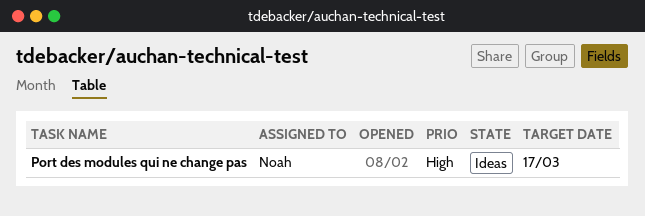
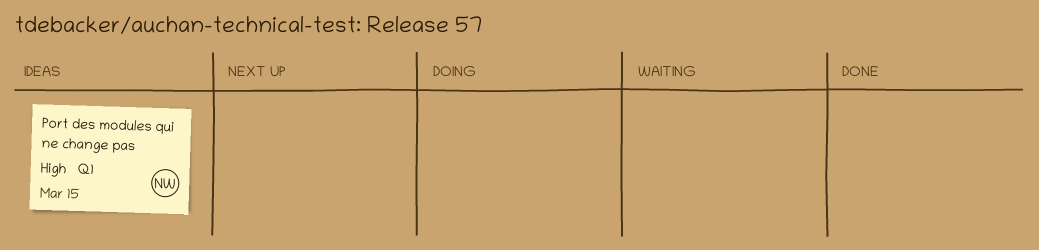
Port des modules qui ne change pas, due: Mar 17 -> Mar 15

